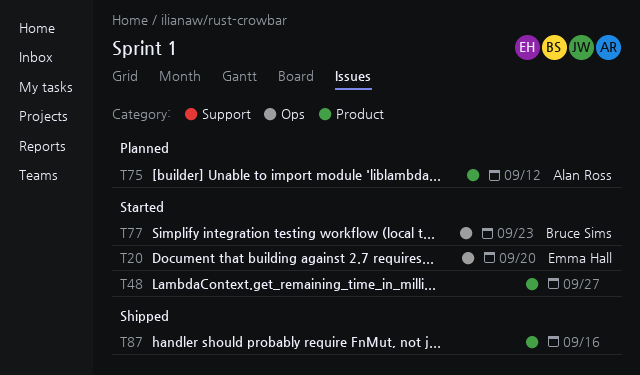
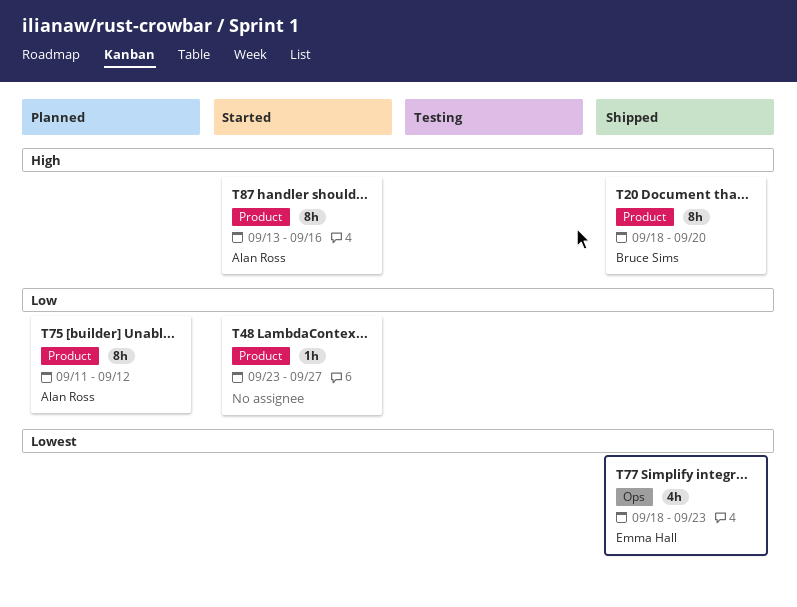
T20, status: Started -> Shipped
T20, owner: Emma Hall -> Bruce Sims
T20, label: Ops -> Product
T77, status: Started -> Shipped
T77, owner: Bruce Sims -> Emma Hall
T87, status: Shipped -> Started
T87, owner: none -> Alan Ross

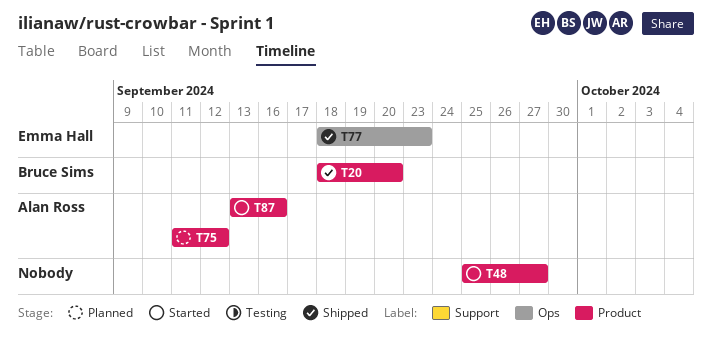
T48, start: Sep 23 -> Sep 25

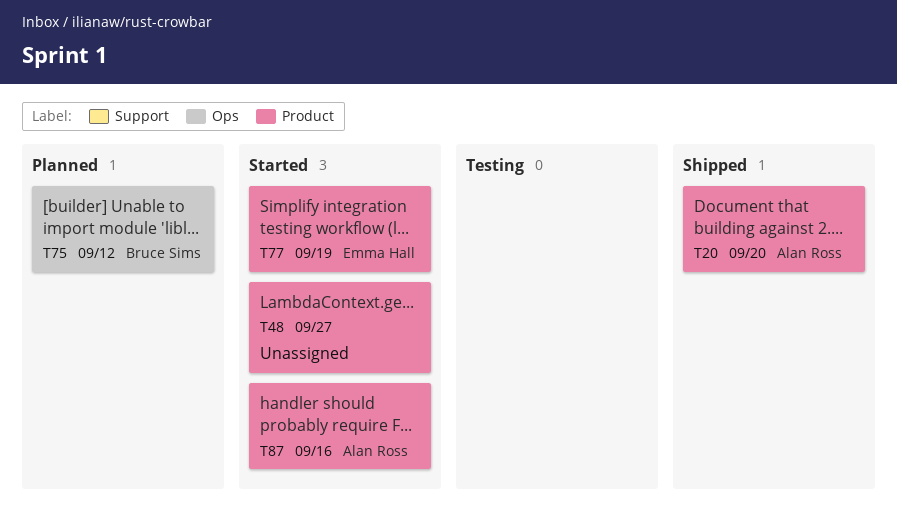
T20, owner: Bruce Sims -> Alan Ross
T75, owner: Alan Ross -> Bruce Sims
T75, label: Product -> Ops
T77, status: Shipped -> Started
T77, label: Ops -> Product
T77, due: Sep 23 -> Sep 19

